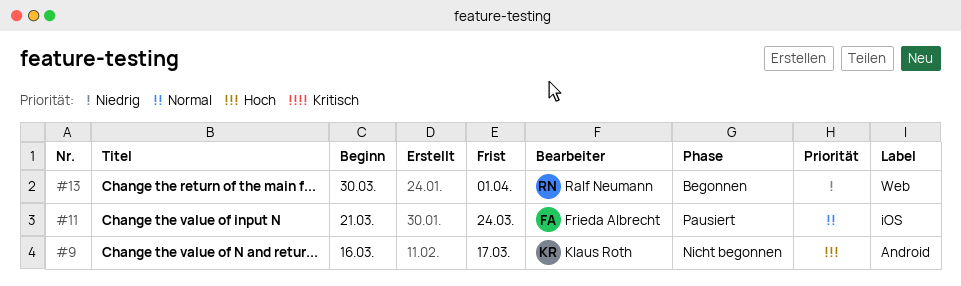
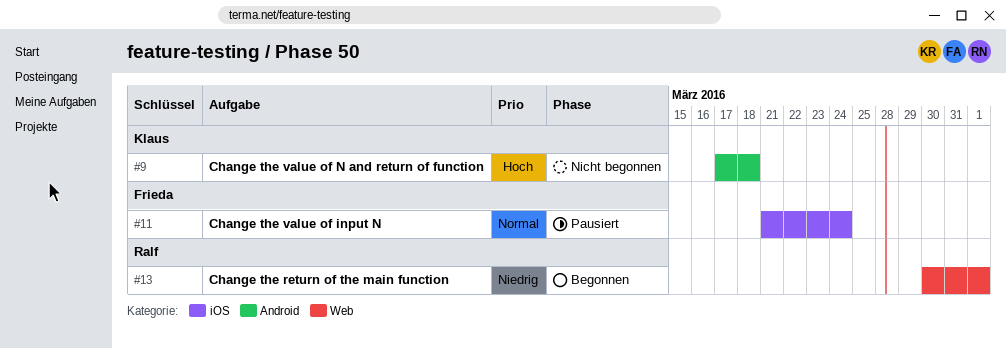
#9, start: Mar 16 -> Mar 17
#9, due: Mar 17 -> Mar 18

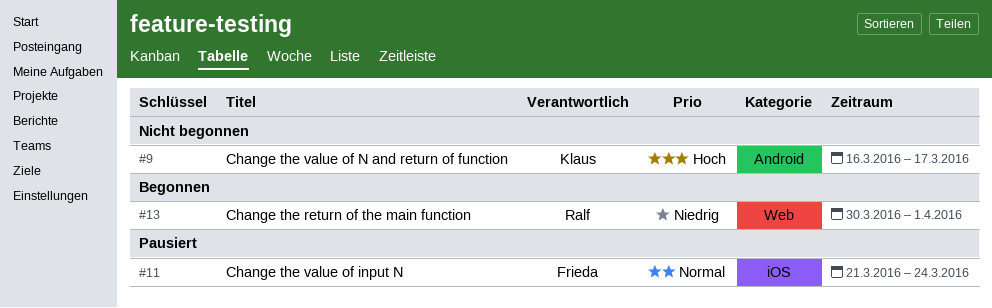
#9, start: Mar 17 -> Mar 16
#9, due: Mar 18 -> Mar 17

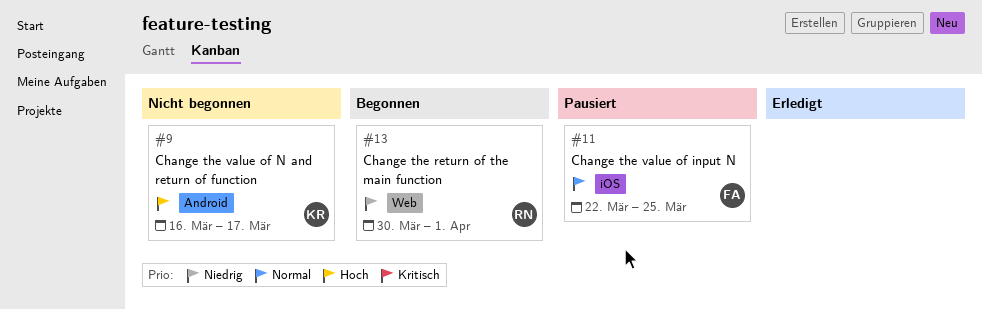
#11, start: Mar 21 -> Mar 22
#11, due: Mar 24 -> Mar 25

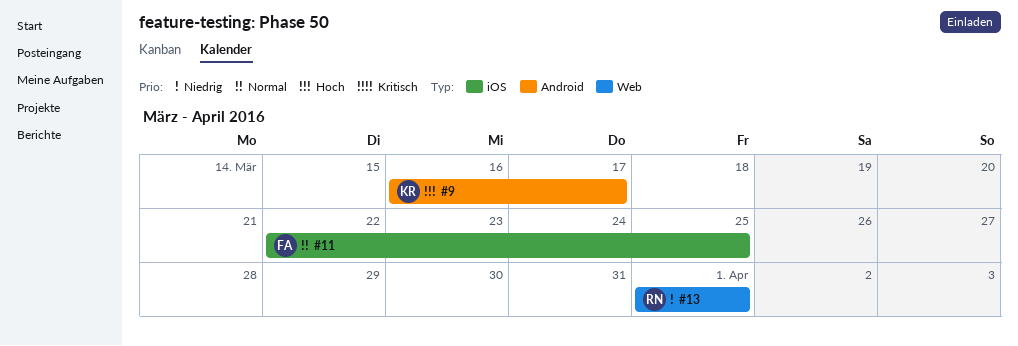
#13, start: Mar 30 -> Apr 1

